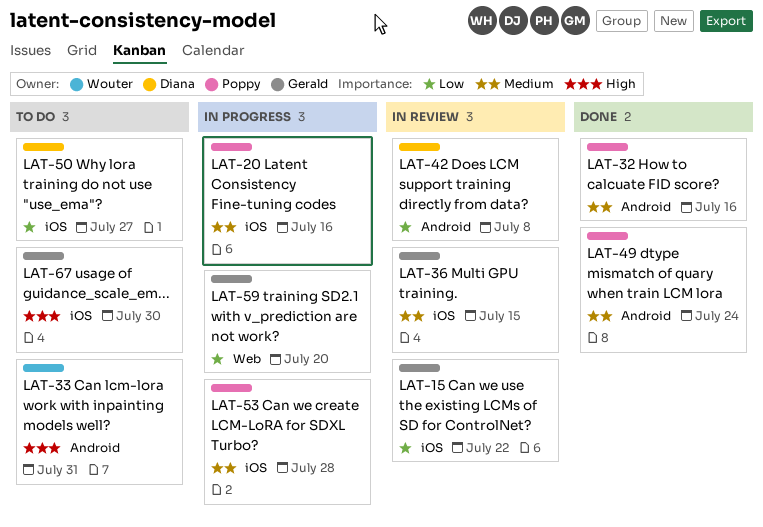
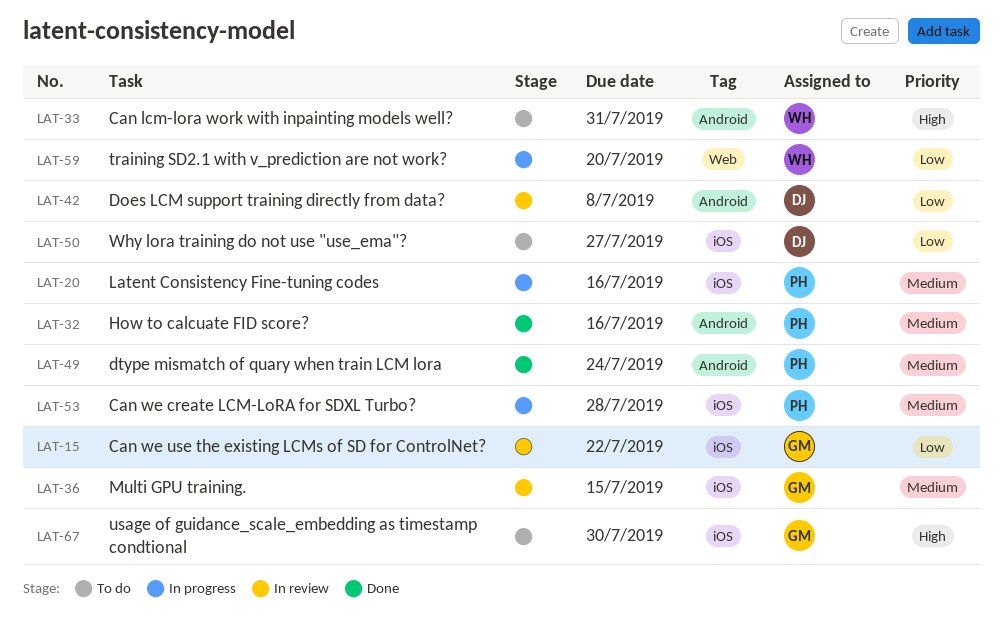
LAT-59, owner: Gerald -> Wouter

